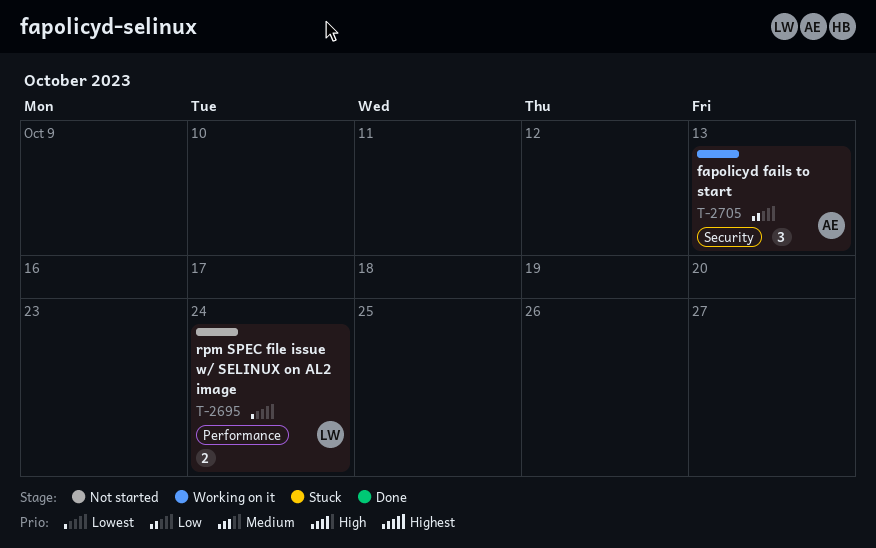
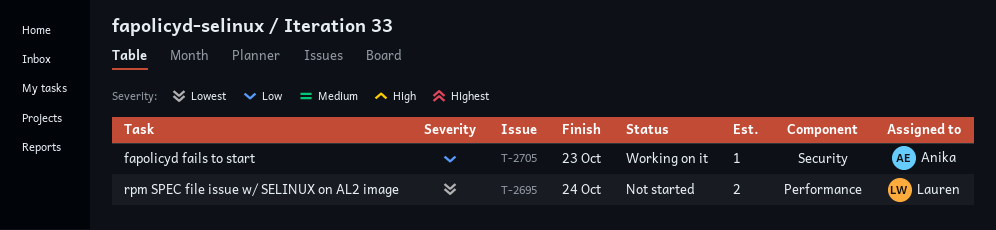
T-2705, estimate: 3 -> 1
T-2705, due: Oct 13 -> Oct 23

